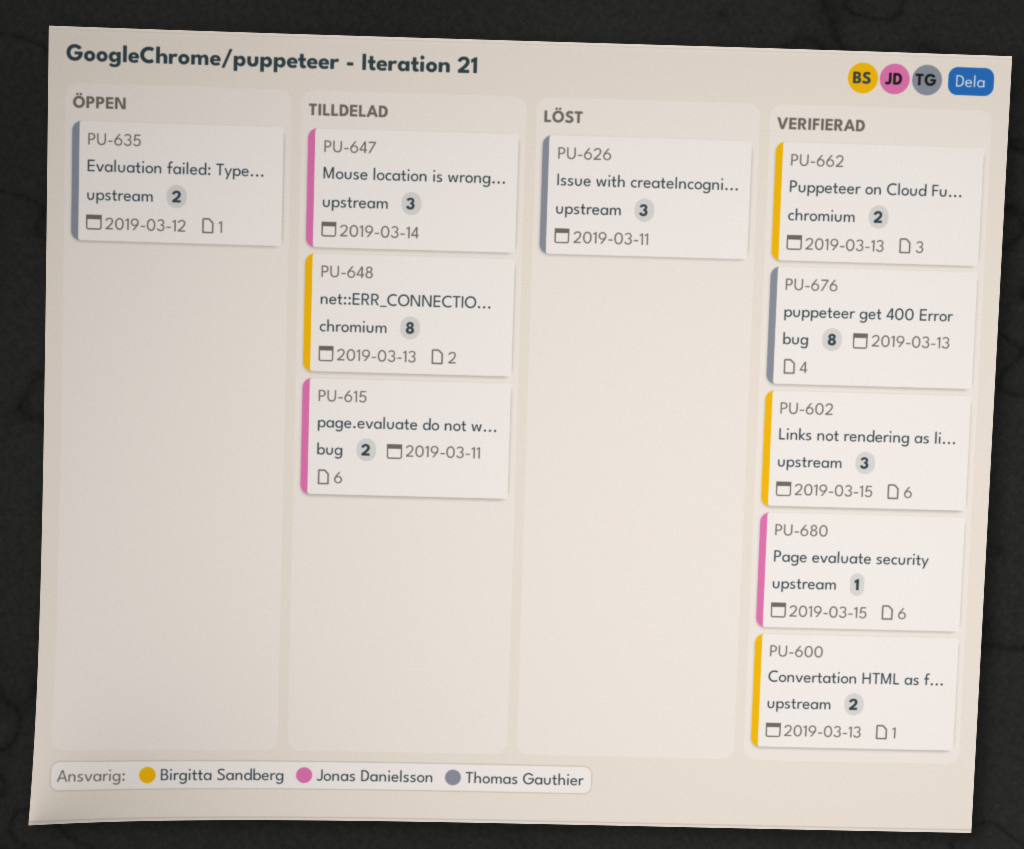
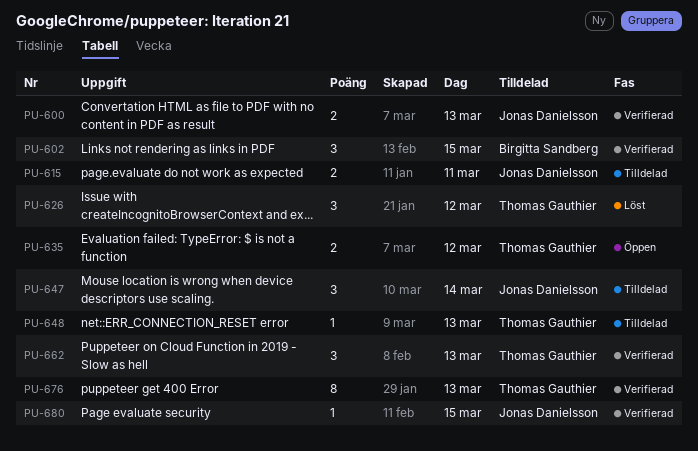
PU-600, owner: Birgitta Sandberg -> Jonas Danielsson
PU-626, day: Mar 11 -> Mar 12
PU-648, owner: Birgitta Sandberg -> Thomas Gauthier
PU-648, estimate: 8 -> 1
PU-662, owner: Birgitta Sandberg -> Thomas Gauthier
PU-662, estimate: 2 -> 3

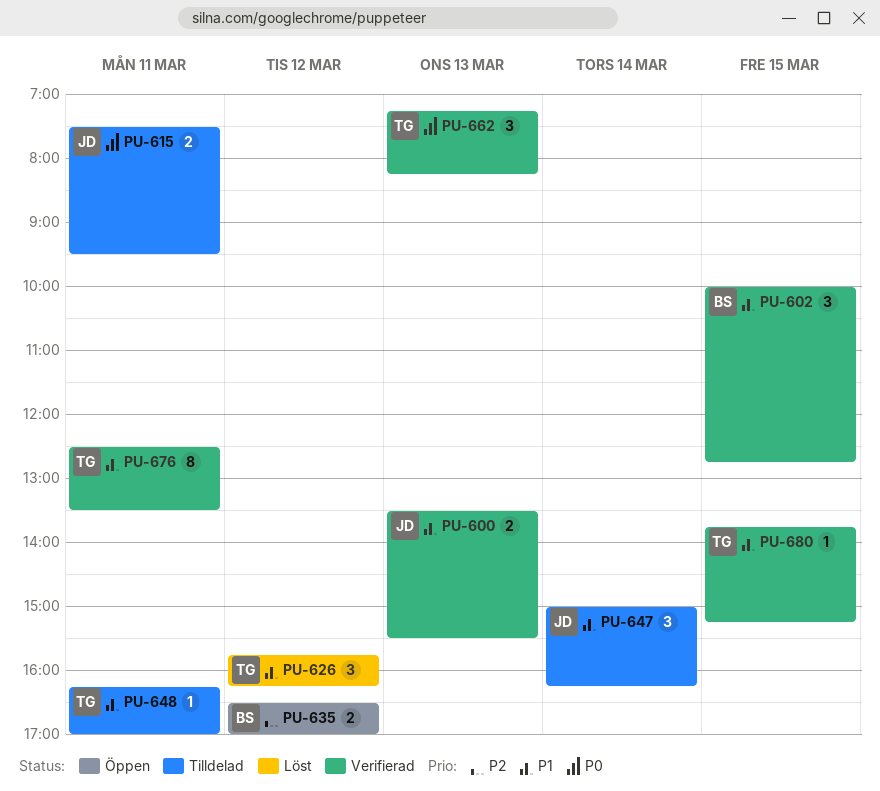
PU-635, owner: Thomas Gauthier -> Birgitta Sandberg
PU-648, day: Mar 13 -> Mar 11
PU-676, day: Mar 13 -> Mar 11
PU-680, owner: Jonas Danielsson -> Thomas Gauthier

